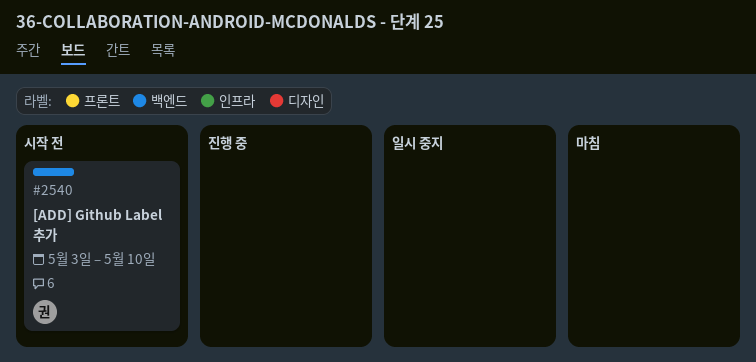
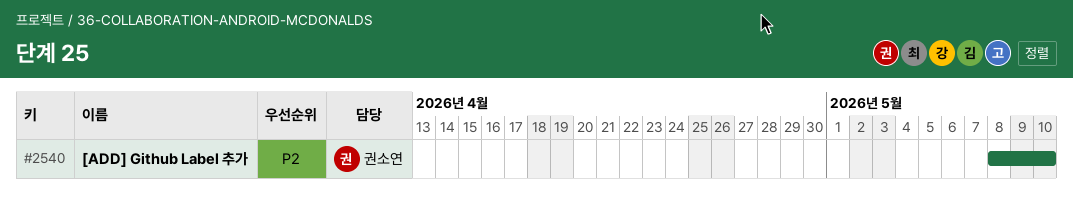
#2540, start: May 3 -> May 8

